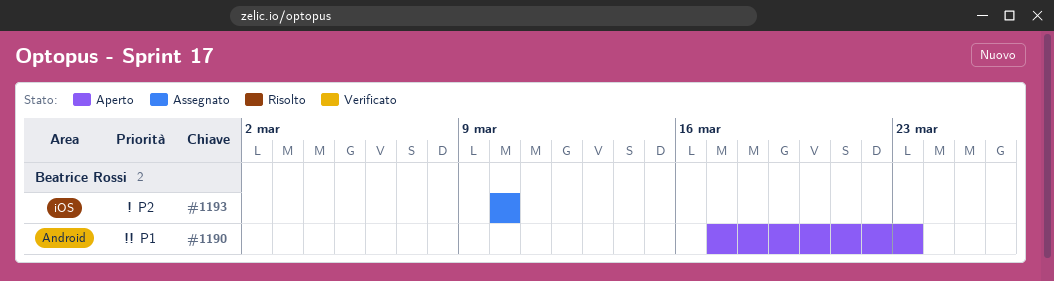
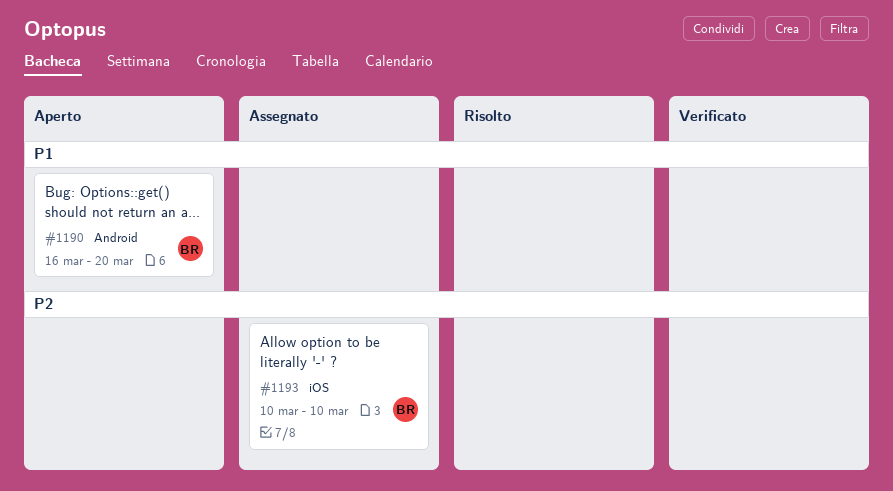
#1190, start: Mar 17 -> Mar 16
#1190, due: Mar 23 -> Mar 20

